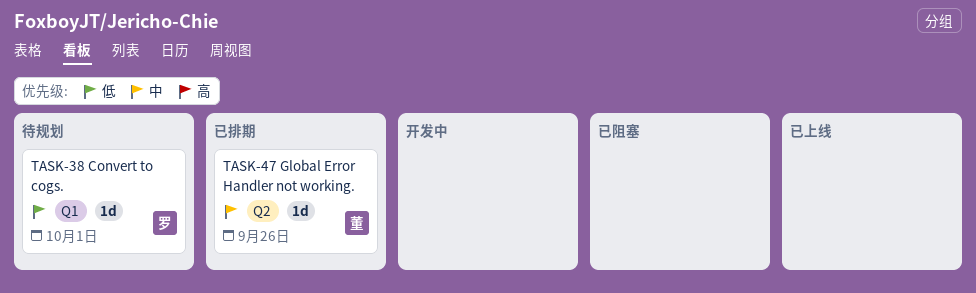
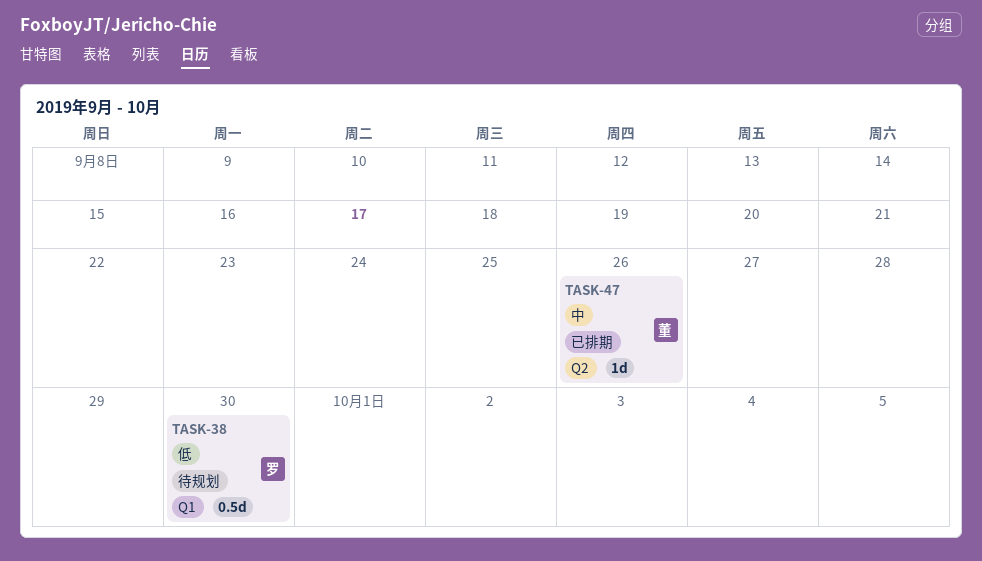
TASK-38, estimate: 1d -> 0.5d
TASK-38, due: Oct 1 -> Sep 30

